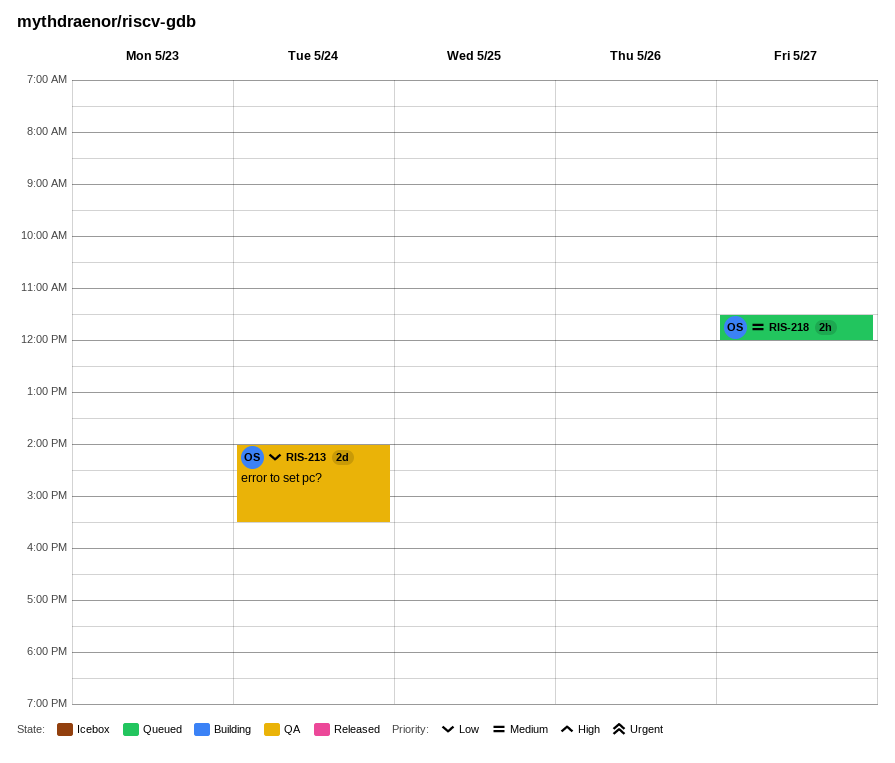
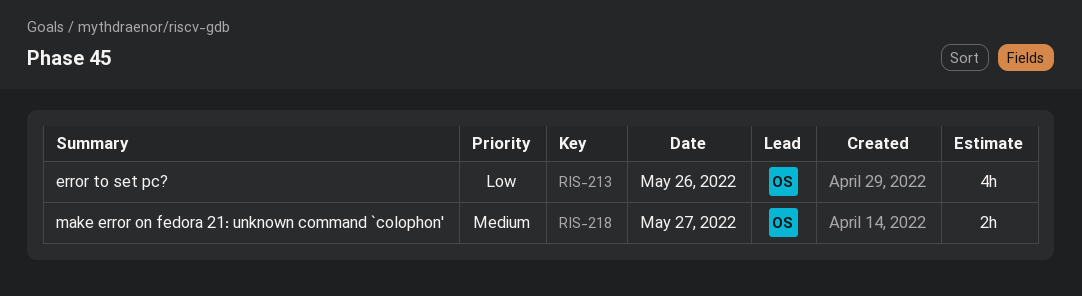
RIS-213, estimate: 2d -> 4h
RIS-213, day: May 24 -> May 26

